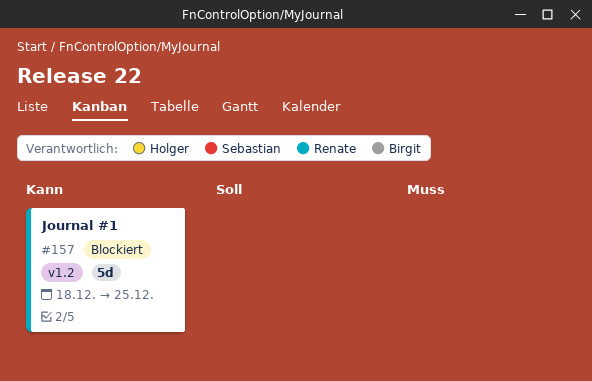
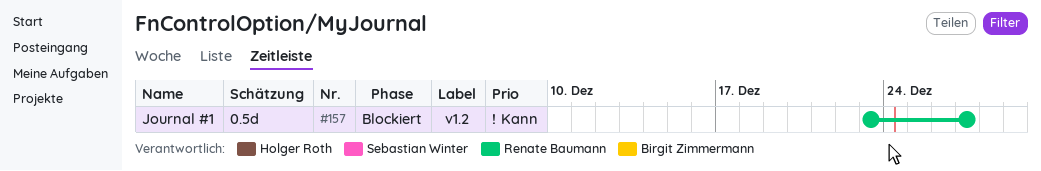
#157, estimate: 5d -> 0.5d
#157, start: Dec 18 -> Dec 23
#157, due: Dec 25 -> Dec 27

